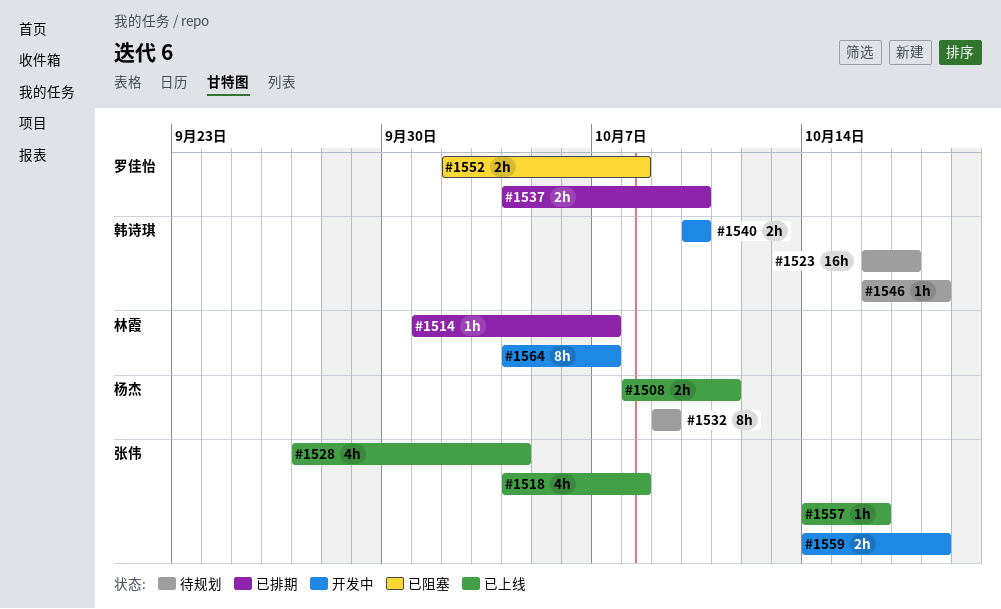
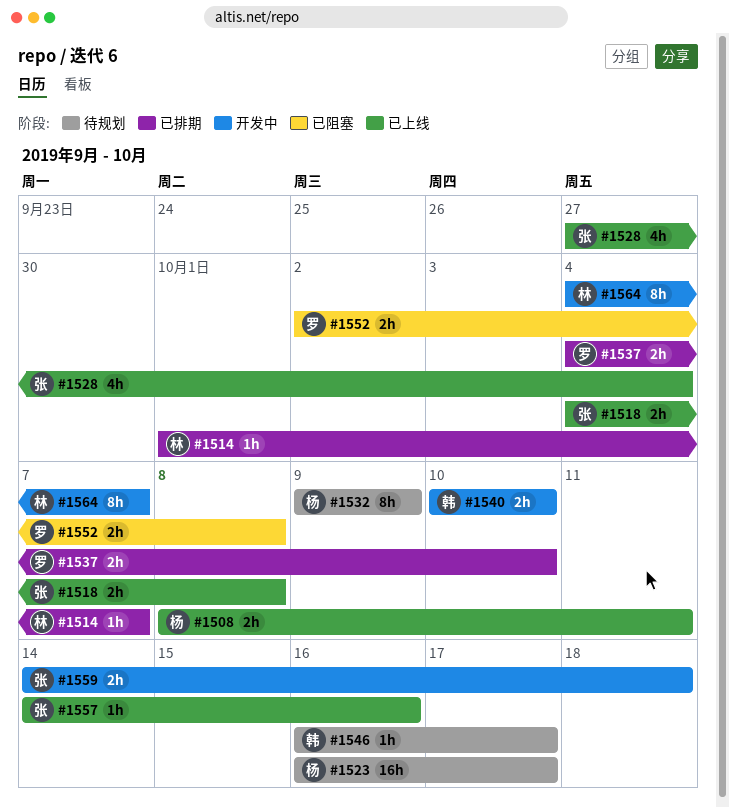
#1518, estimate: 4h -> 2h
#1523, owner: 韩诗琪 -> 杨杰
#1546, due: Oct 18 -> Oct 17

